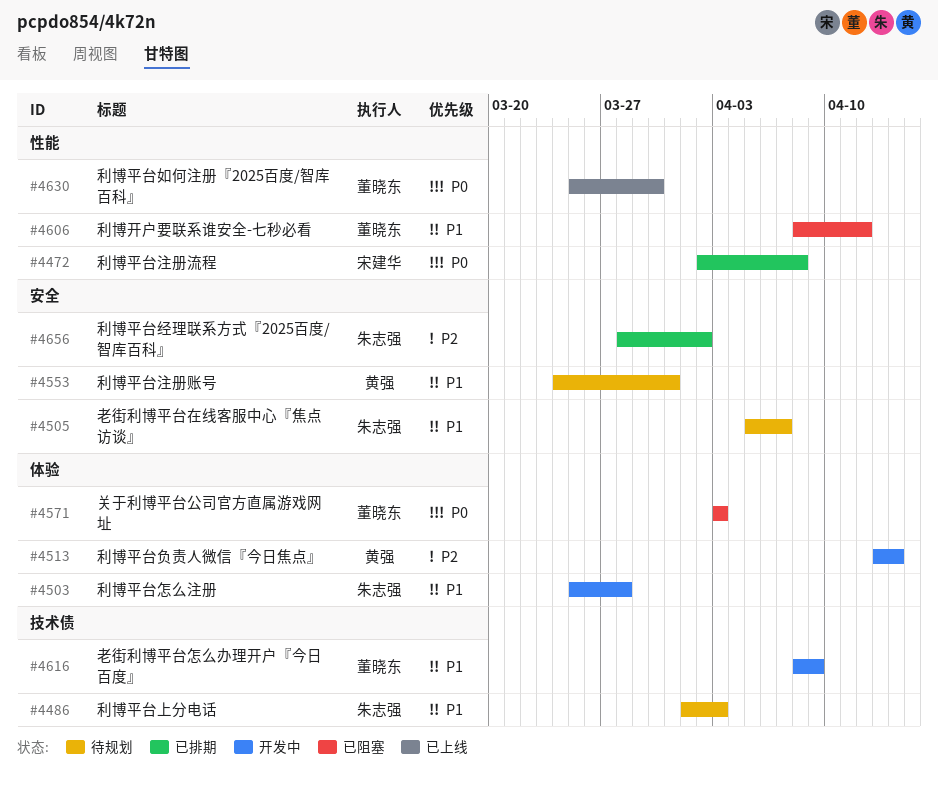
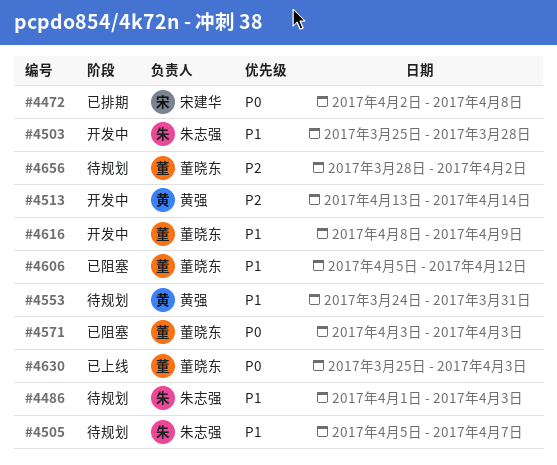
#4606, start: Apr 8 -> Apr 5
#4630, due: Mar 30 -> Apr 3
#4656, status: 已排期 -> 待规划
#4656, owner: 朱志强 -> 董晓东

